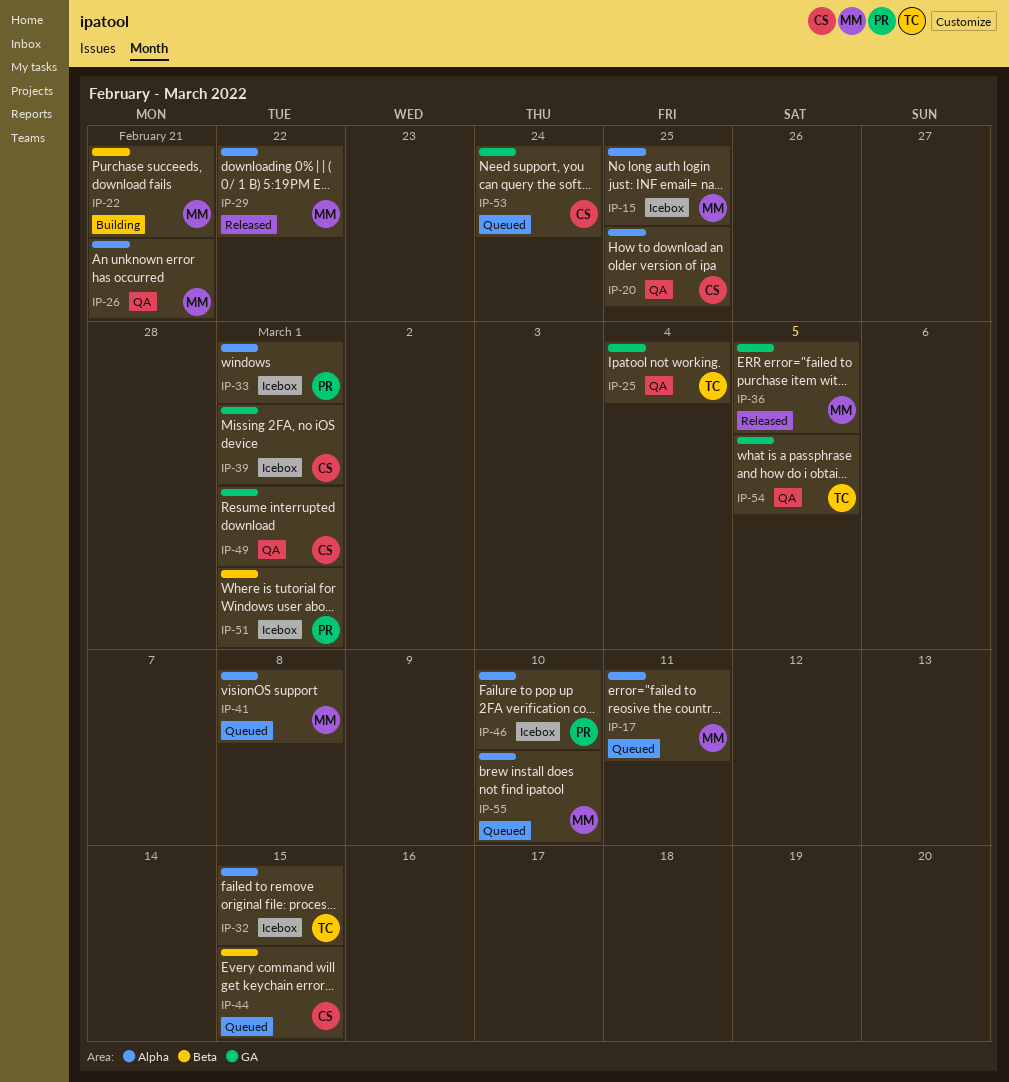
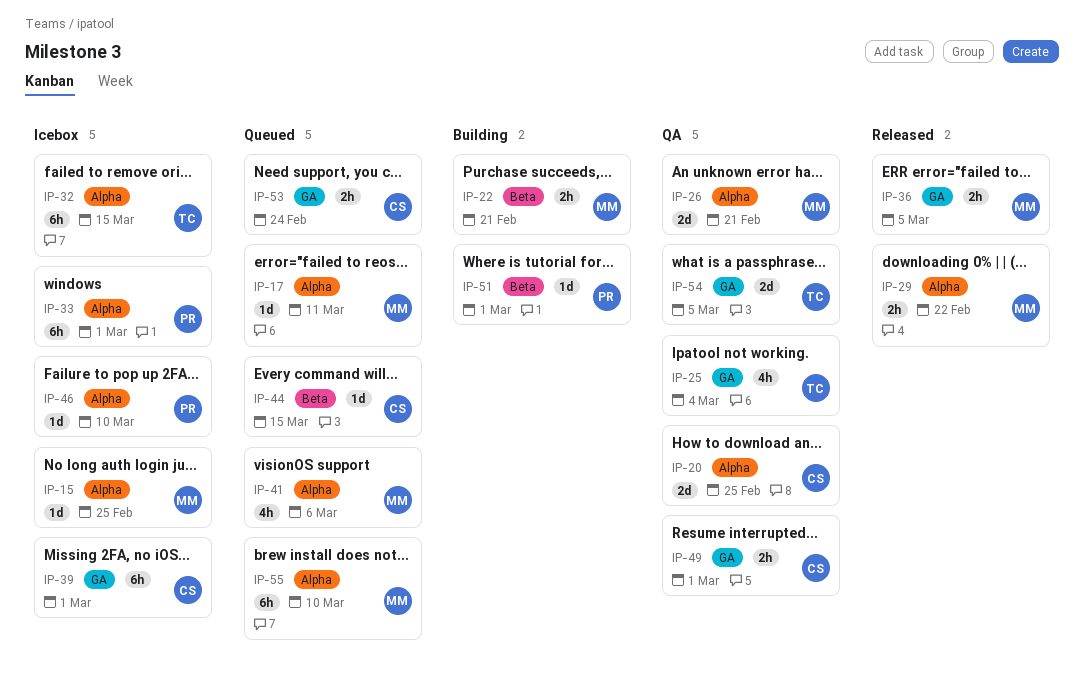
IP-41, due: Mar 8 -> Mar 6
IP-51, status: Icebox -> Building

